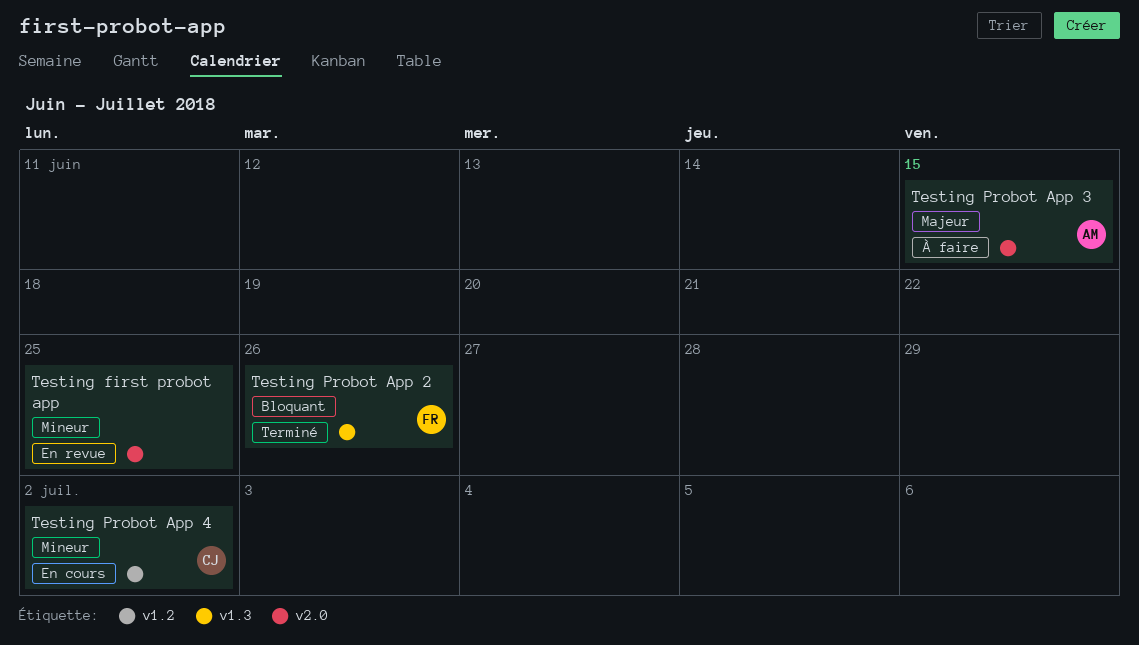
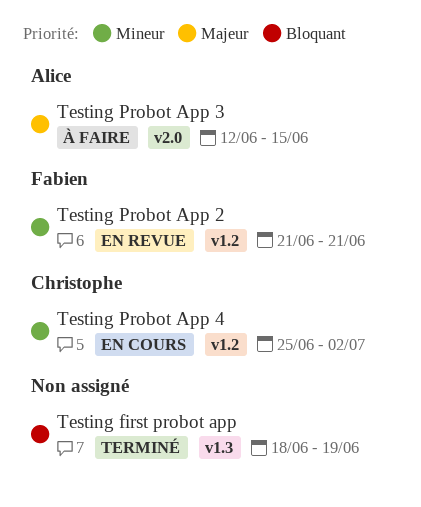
Testing first probot app, status: En revue -> Terminé
Testing first probot app, priority: Mineur -> Bloquant
Testing first probot app, label: v2.0 -> v1.3
Testing first probot app, due: Jun 25 -> Jun 19
Testing Probot App 2, status: Terminé -> En revue
Testing Probot App 2, priority: Bloquant -> Mineur
Testing Probot App 2, label: v1.3 -> v1.2
Testing Probot App 2, due: Jun 26 -> Jun 21

